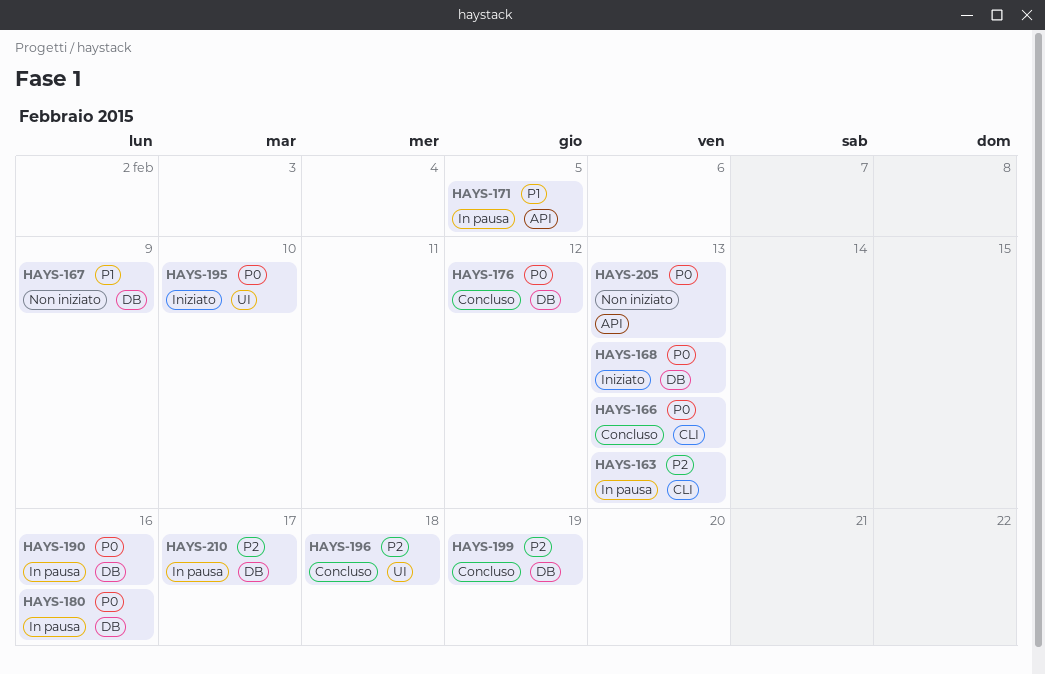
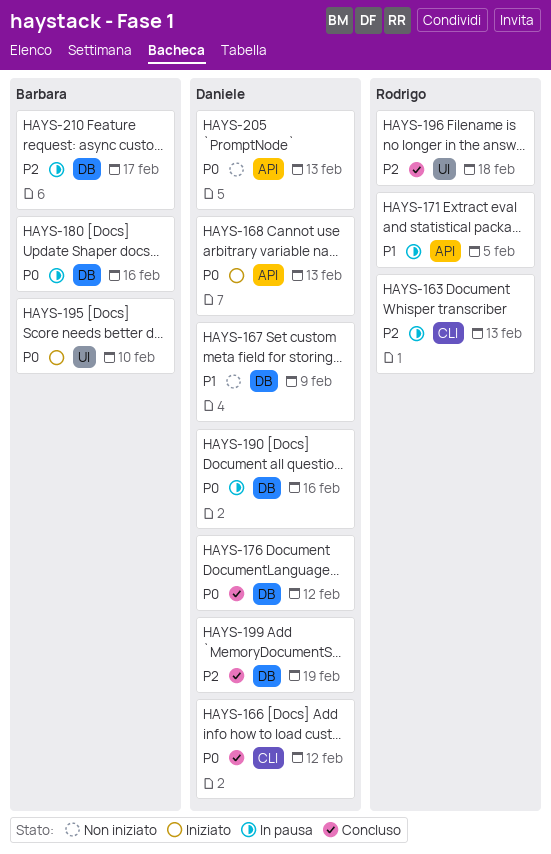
HAYS-166, due: Feb 13 -> Feb 12
HAYS-168, label: DB -> API

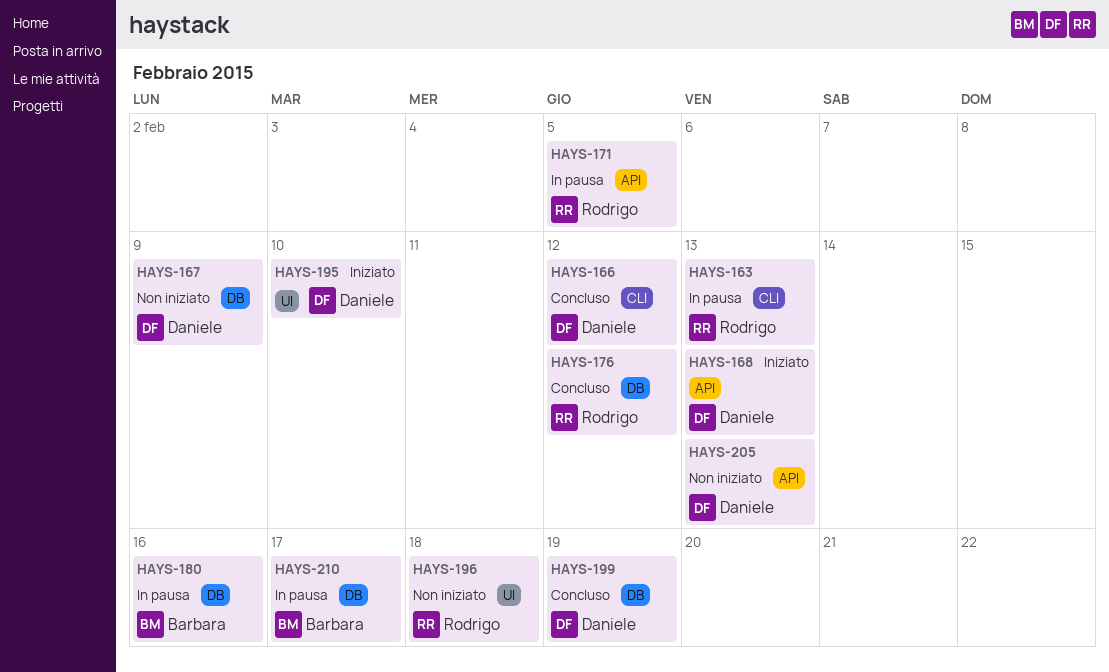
HAYS-176, owner: Daniele -> Rodrigo
HAYS-190: present -> none
HAYS-195, owner: Barbara -> Daniele
HAYS-196, status: Concluso -> Non iniziato

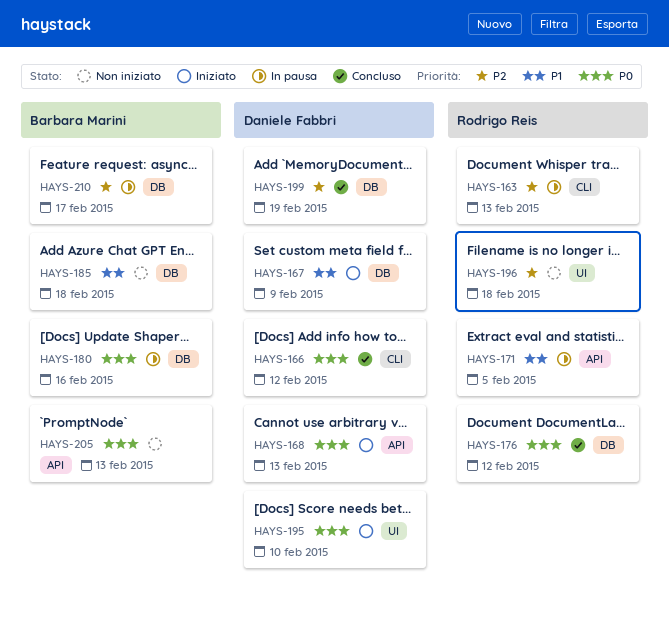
HAYS-167, status: Non iniziato -> Iniziato
HAYS-185: none -> present
HAYS-205, owner: Daniele Fabbri -> Barbara Marini

